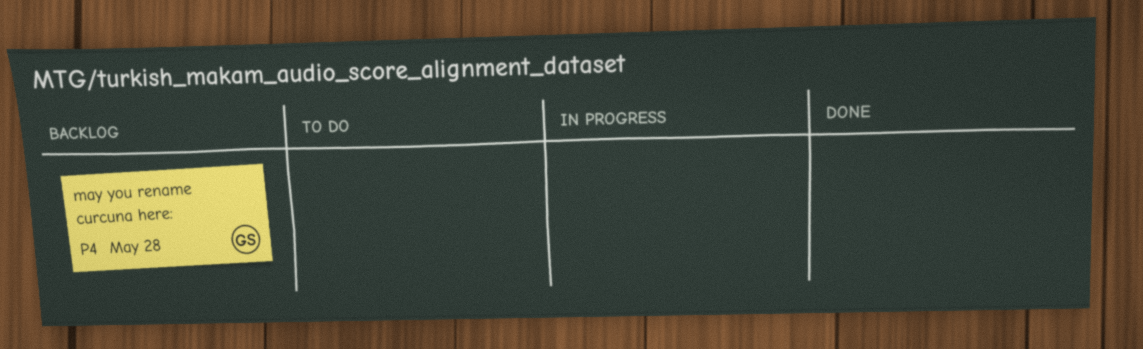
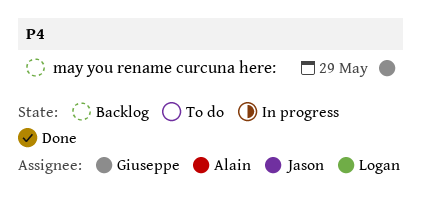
may you rename curcuna here:, due: May 28 -> May 29

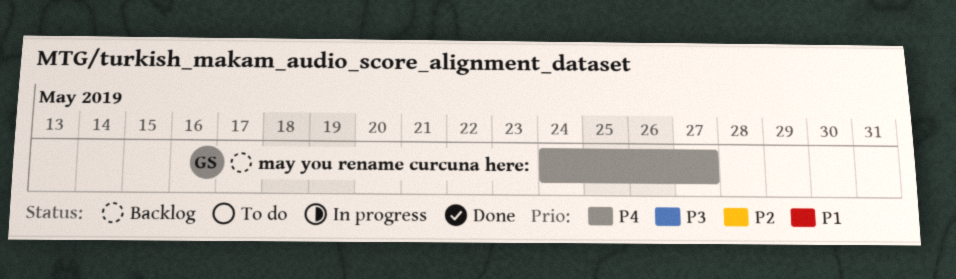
may you rename curcuna here:, due: May 29 -> May 27

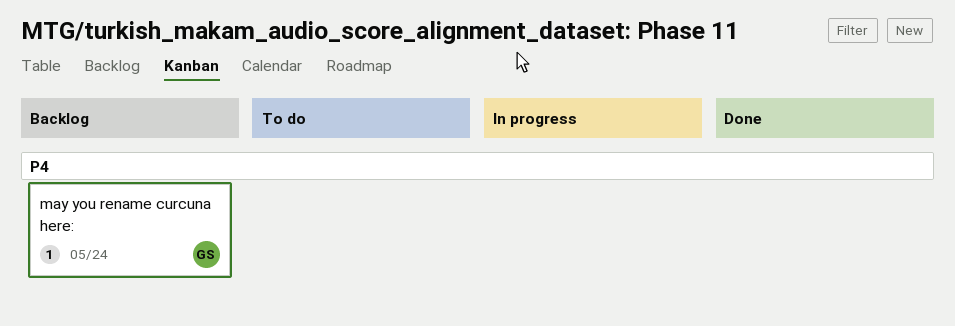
may you rename curcuna here:, due: May 27 -> May 24

